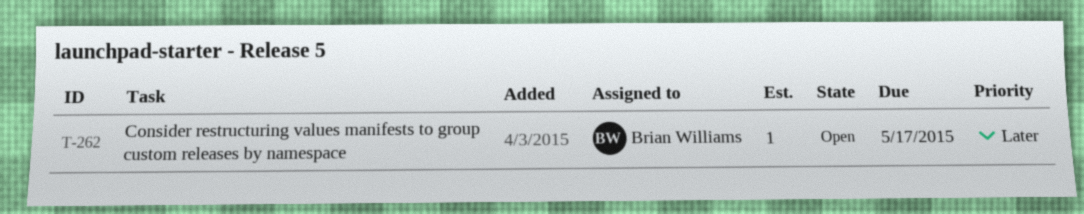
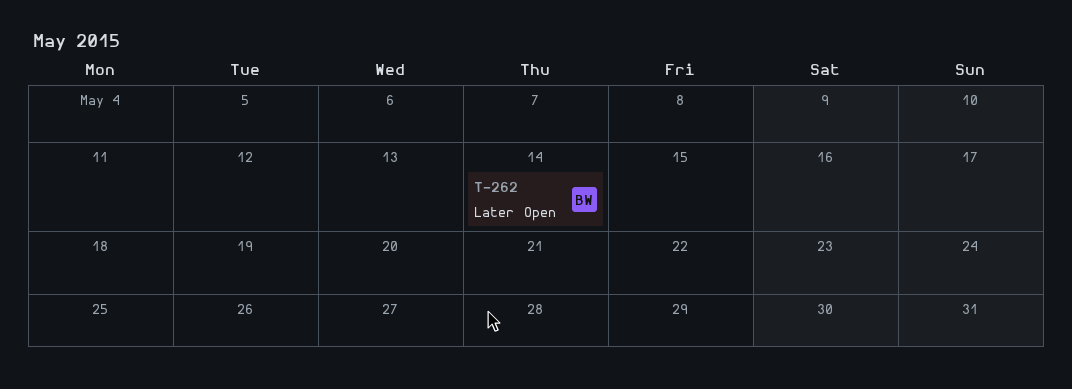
T-262, due: May 17 -> May 14

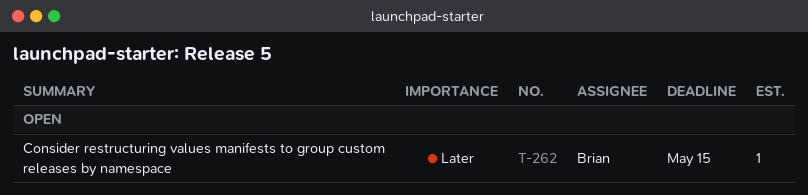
T-262, due: May 14 -> May 15

